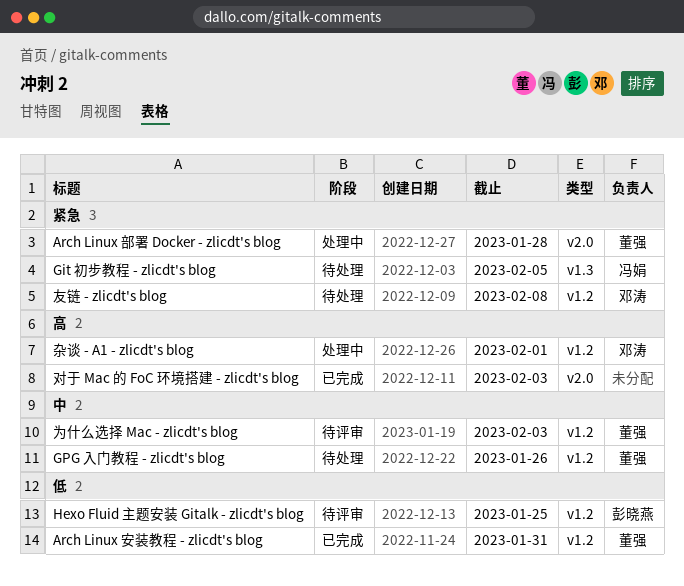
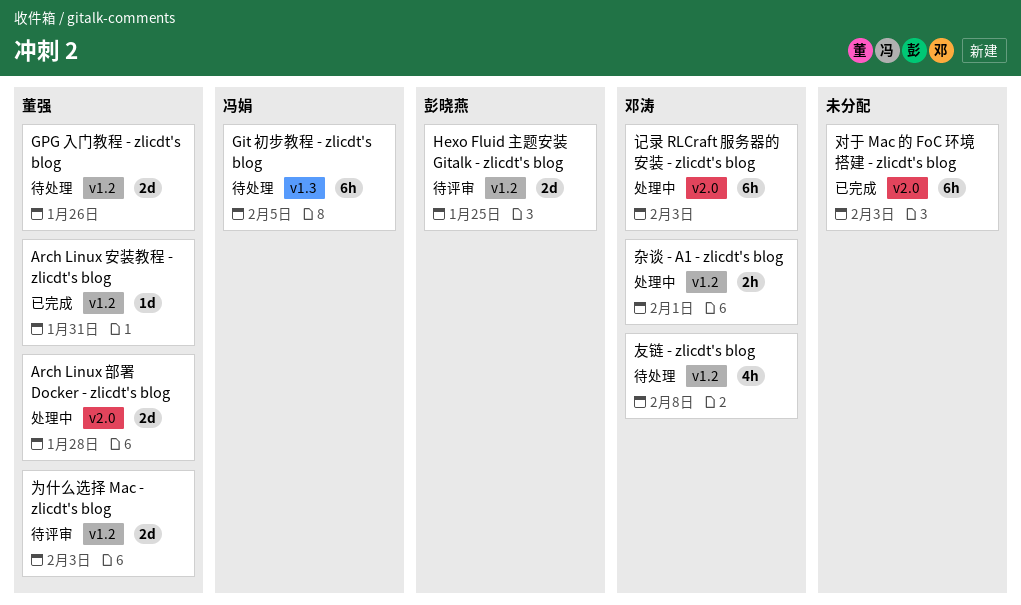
记录 RLCraft 服务器的安装 - zlicdt's blog: none -> present

